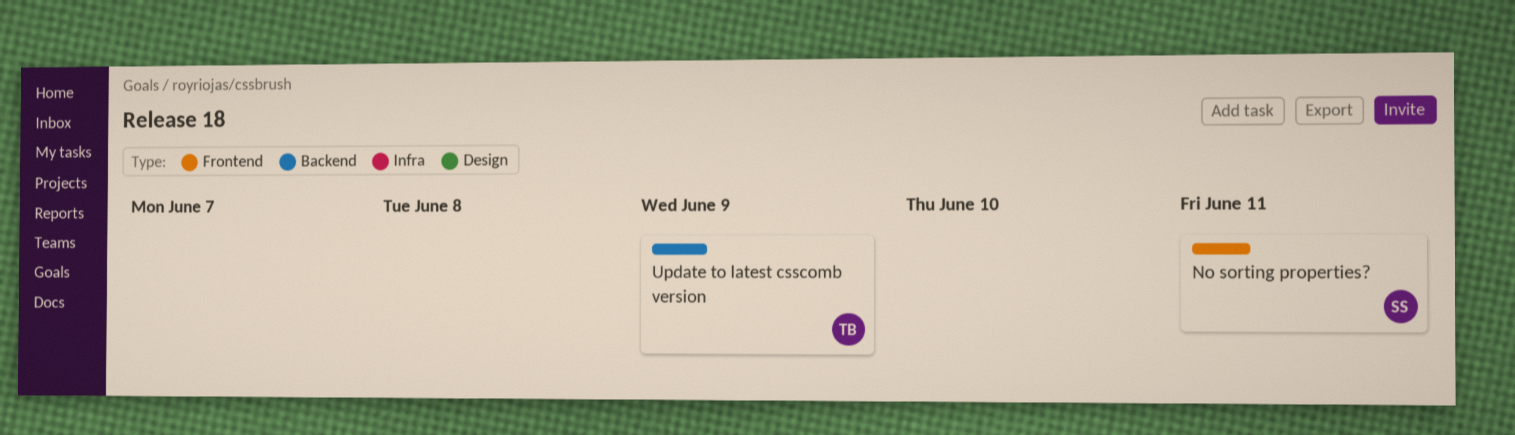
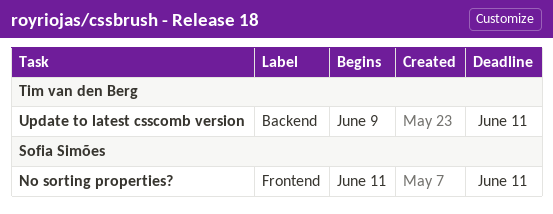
Update to latest csscomb version, due: Jun 9 -> Jun 11

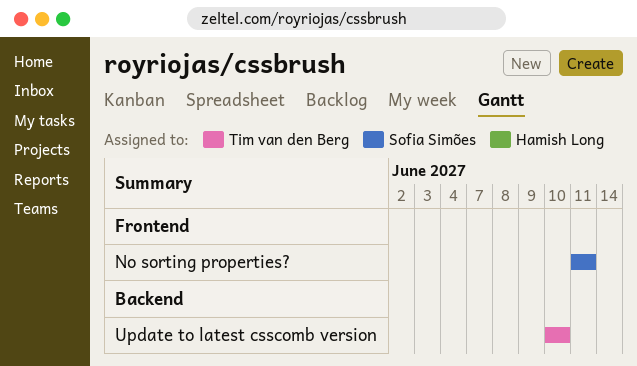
Update to latest csscomb version, start: Jun 9 -> Jun 10
Update to latest csscomb version, due: Jun 11 -> Jun 10

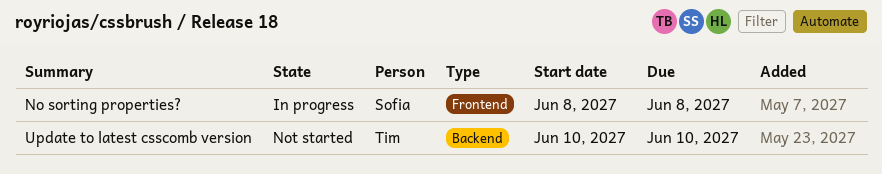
No sorting properties?, start: Jun 11 -> Jun 8
No sorting properties?, due: Jun 11 -> Jun 8

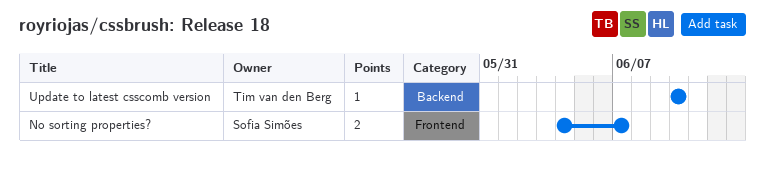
No sorting properties?, start: Jun 8 -> Jun 4
No sorting properties?, due: Jun 8 -> Jun 7

